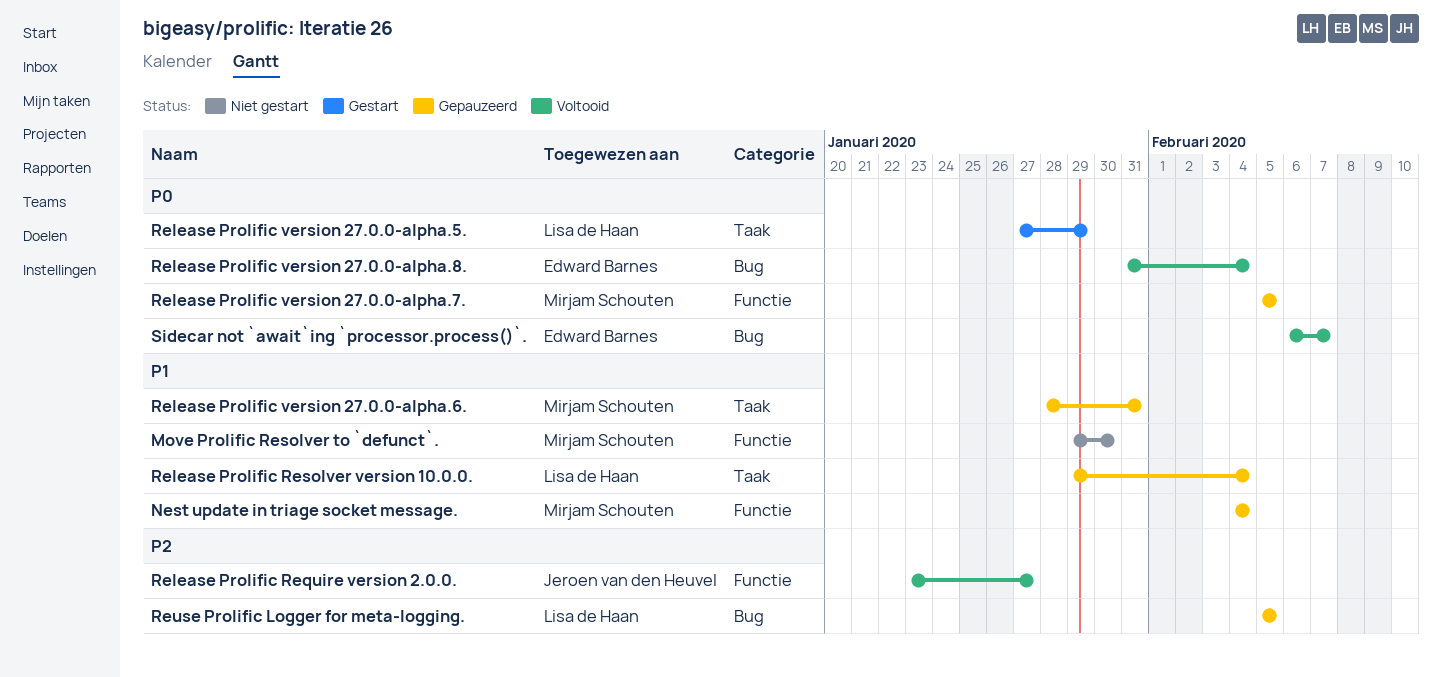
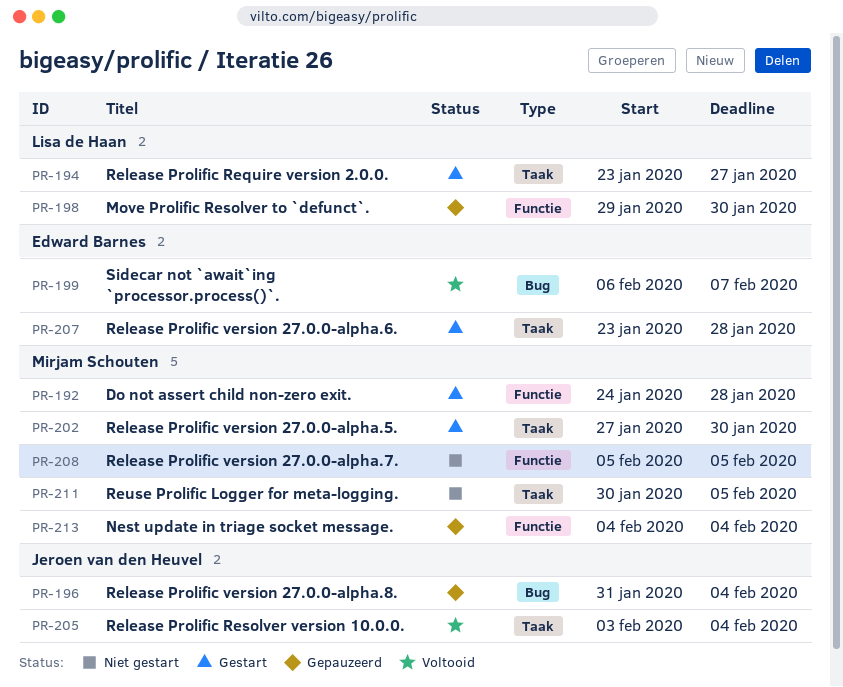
Do not assert child non-zero exit.: none -> present
Move Prolific Resolver to `defunct`., status: Niet gestart -> Gepauzeerd
Move Prolific Resolver to `defunct`., owner: Mirjam Schouten -> Lisa de Haan
Release Prolific Require version 2.0.0., status: Voltooid -> Gestart
Release Prolific Require version 2.0.0., owner: Jeroen van den Heuvel -> Lisa de Haan
Release Prolific Require version 2.0.0., label: Functie -> Taak
Release Prolific Resolver version 10.0.0., status: Gepauzeerd -> Voltooid
Release Prolific Resolver version 10.0.0., owner: Lisa de Haan -> Jeroen van den Heuvel
Release Prolific Resolver version 10.0.0., start: Jan 29 -> Feb 3
Release Prolific version 27.0.0-alpha.5., owner: Lisa de Haan -> Mirjam Schouten
Release Prolific version 27.0.0-alpha.5., due: Jan 29 -> Jan 30
Release Prolific version 27.0.0-alpha.6., status: Gepauzeerd -> Gestart
Release Prolific version 27.0.0-alpha.6., owner: Mirjam Schouten -> Edward Barnes
Release Prolific version 27.0.0-alpha.6., start: Jan 28 -> Jan 23
Release Prolific version 27.0.0-alpha.6., due: Jan 31 -> Jan 28
Release Prolific version 27.0.0-alpha.7., status: Gepauzeerd -> Niet gestart
Release Prolific version 27.0.0-alpha.8., status: Voltooid -> Gepauzeerd
Release Prolific version 27.0.0-alpha.8., owner: Edward Barnes -> Jeroen van den Heuvel
Reuse Prolific Logger for meta-logging., status: Gepauzeerd -> Niet gestart
Reuse Prolific Logger for meta-logging., owner: Lisa de Haan -> Mirjam Schouten
Reuse Prolific Logger for meta-logging., label: Bug -> Taak
Reuse Prolific Logger for meta-logging., start: Feb 5 -> Jan 30

